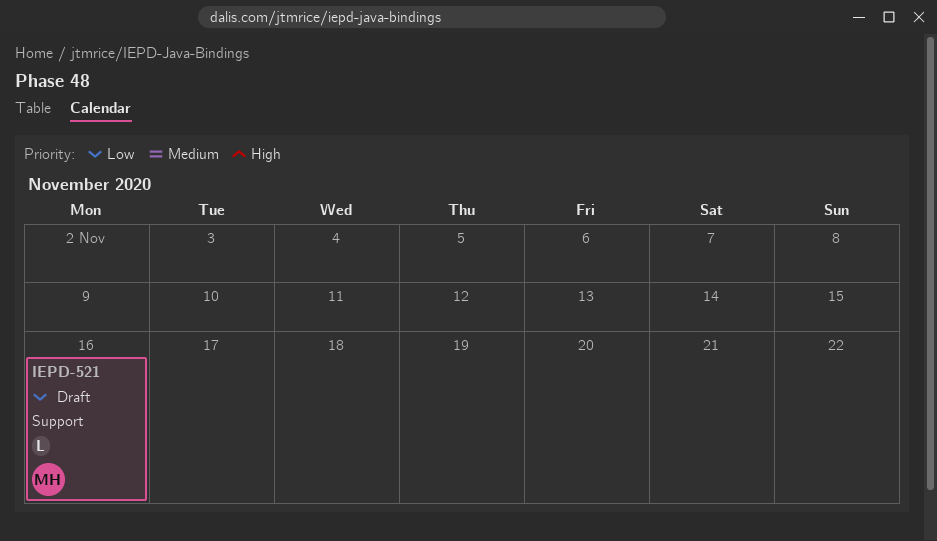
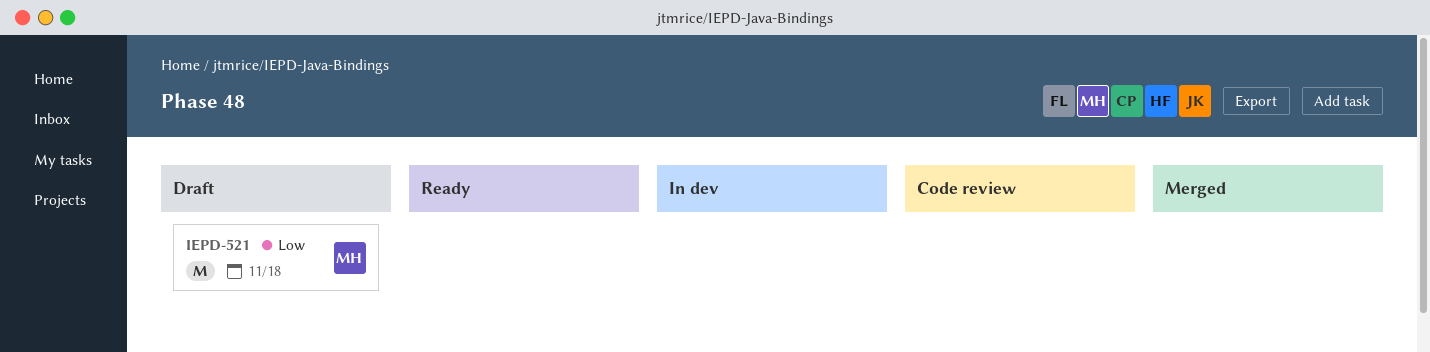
IEPD-521, estimate: L -> M
IEPD-521, due: Nov 16 -> Nov 18

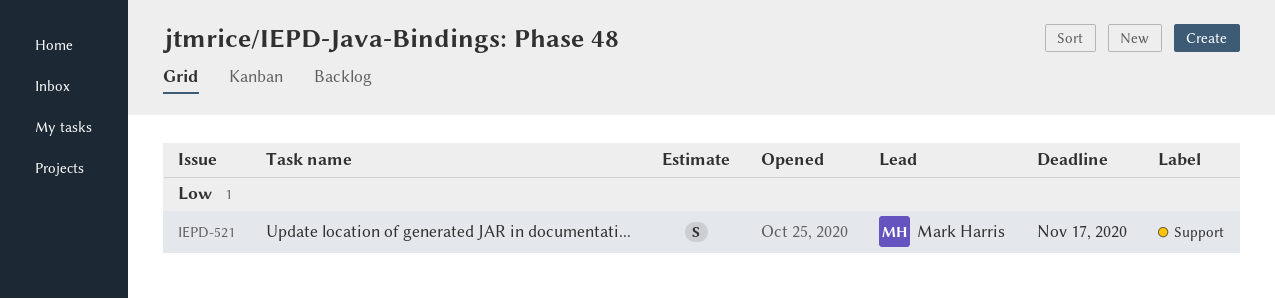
IEPD-521, estimate: M -> S
IEPD-521, due: Nov 18 -> Nov 17

